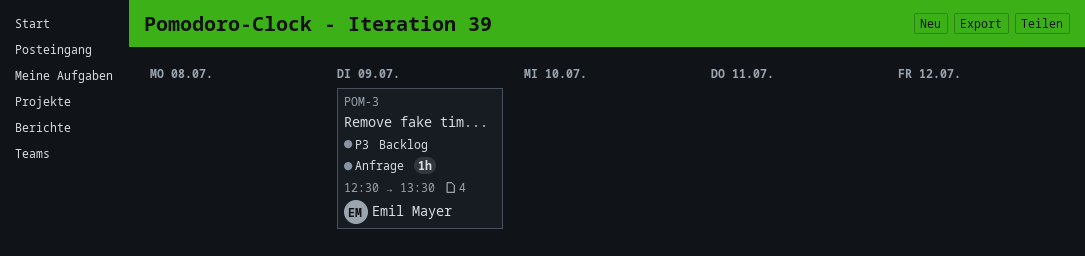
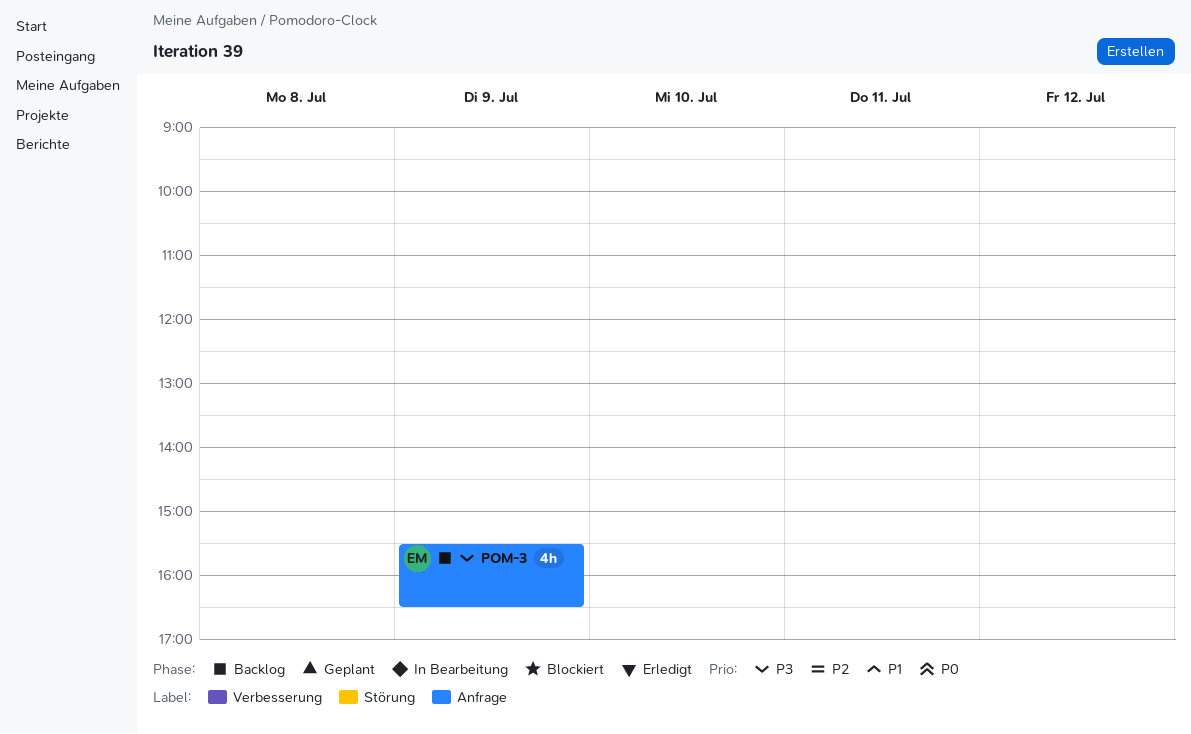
POM-3, estimate: 1h -> 4h
POM-3, begins: 12:30 -> 15:30
POM-3, ends: 13:30 -> 16:30

